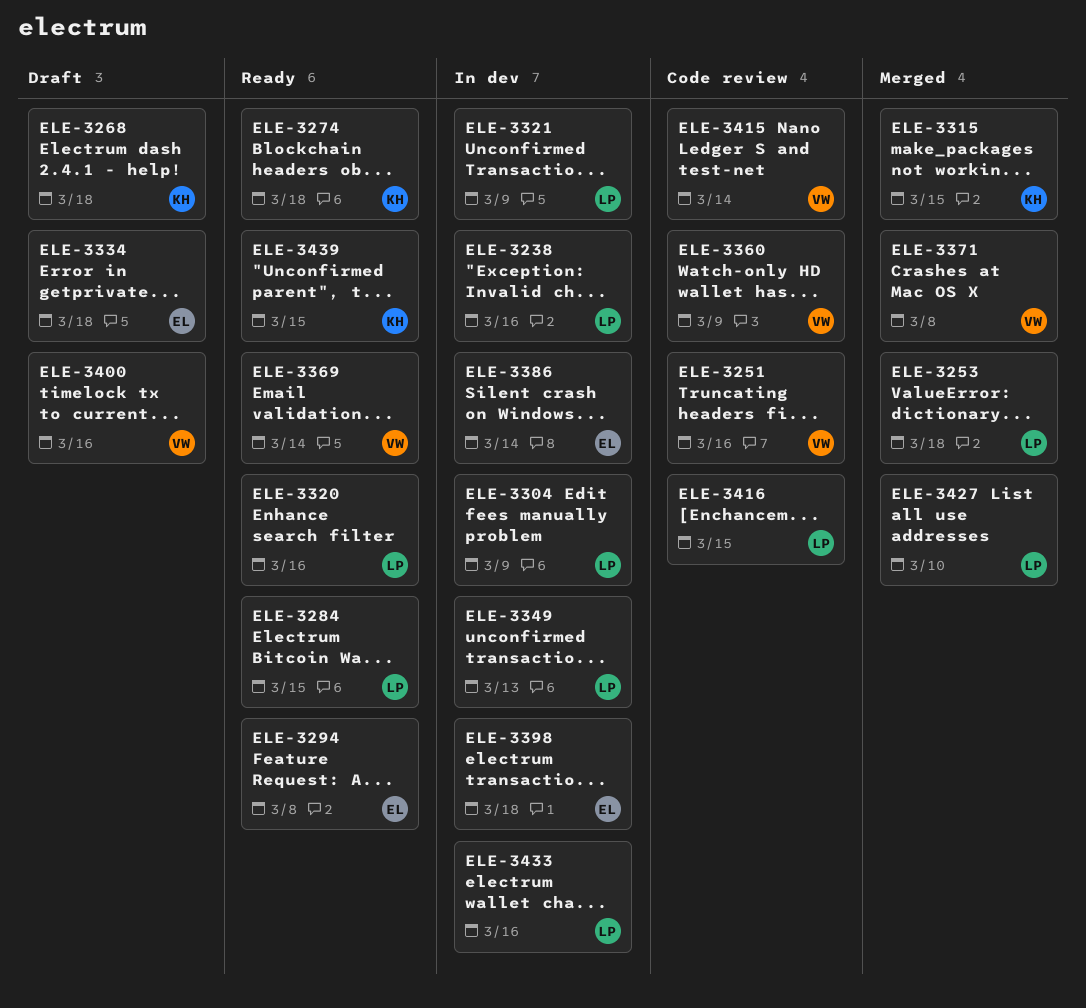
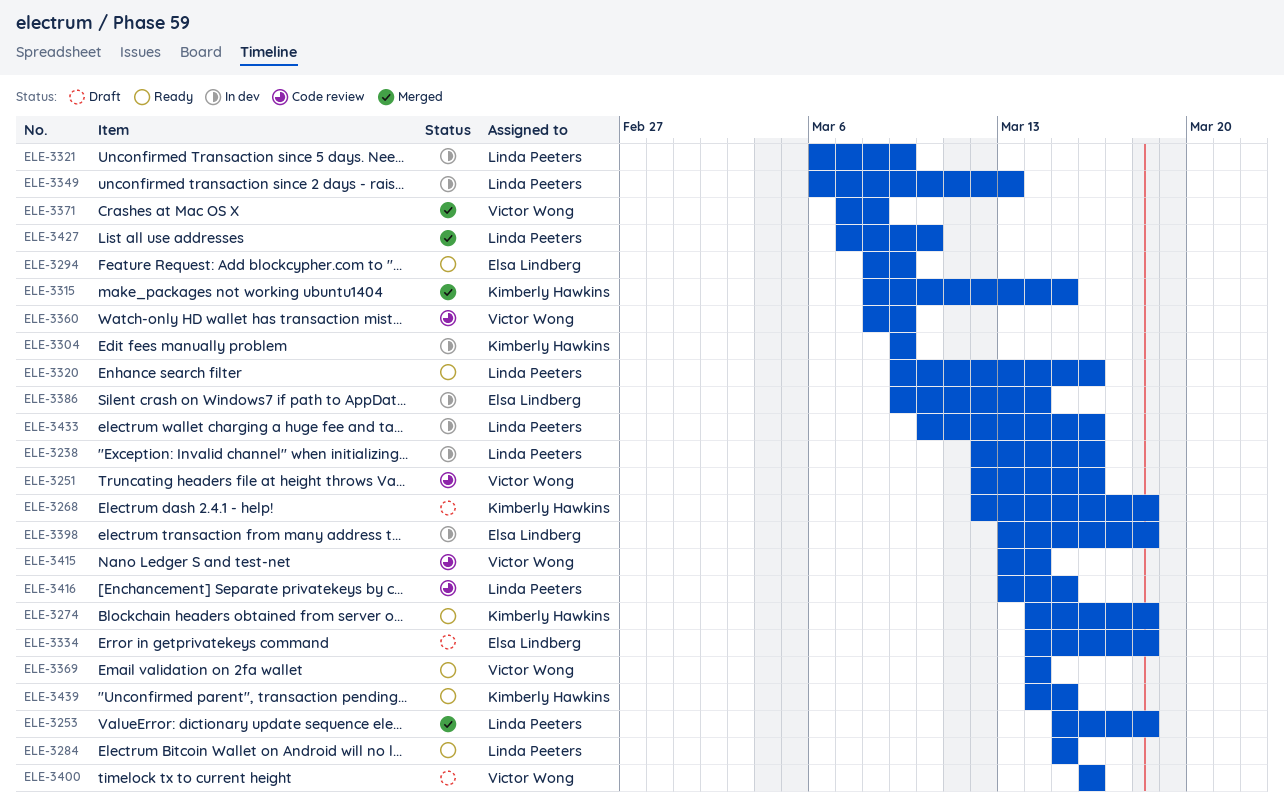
ELE-3294, due: Mar 8 -> Mar 9
ELE-3304, owner: Linda Peeters -> Kimberly Hawkins

